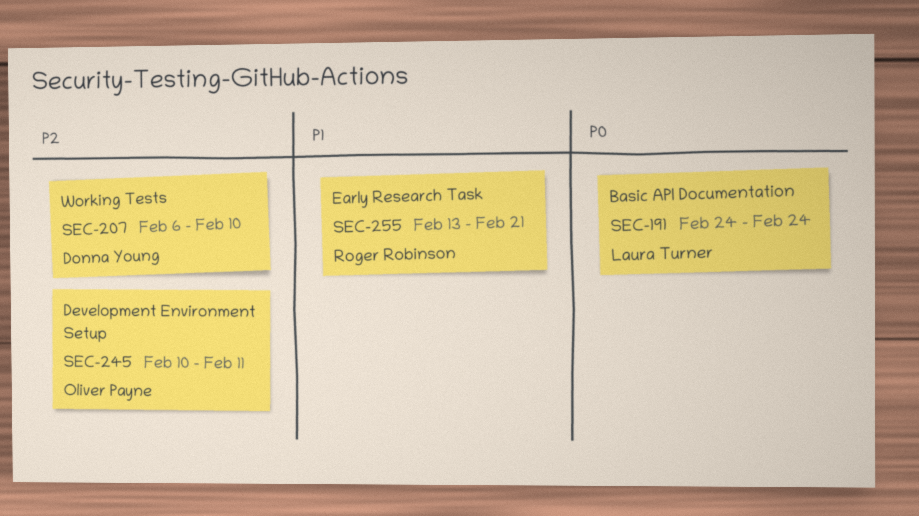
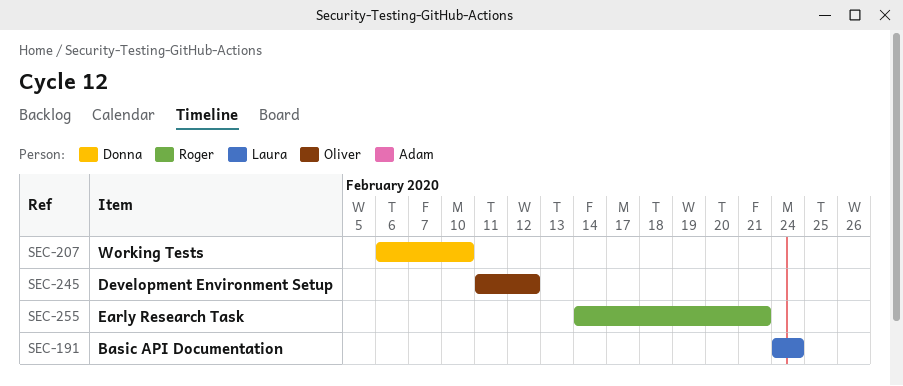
SEC-245, start: Feb 10 -> Feb 11
SEC-245, due: Feb 11 -> Feb 12
SEC-255, start: Feb 13 -> Feb 14

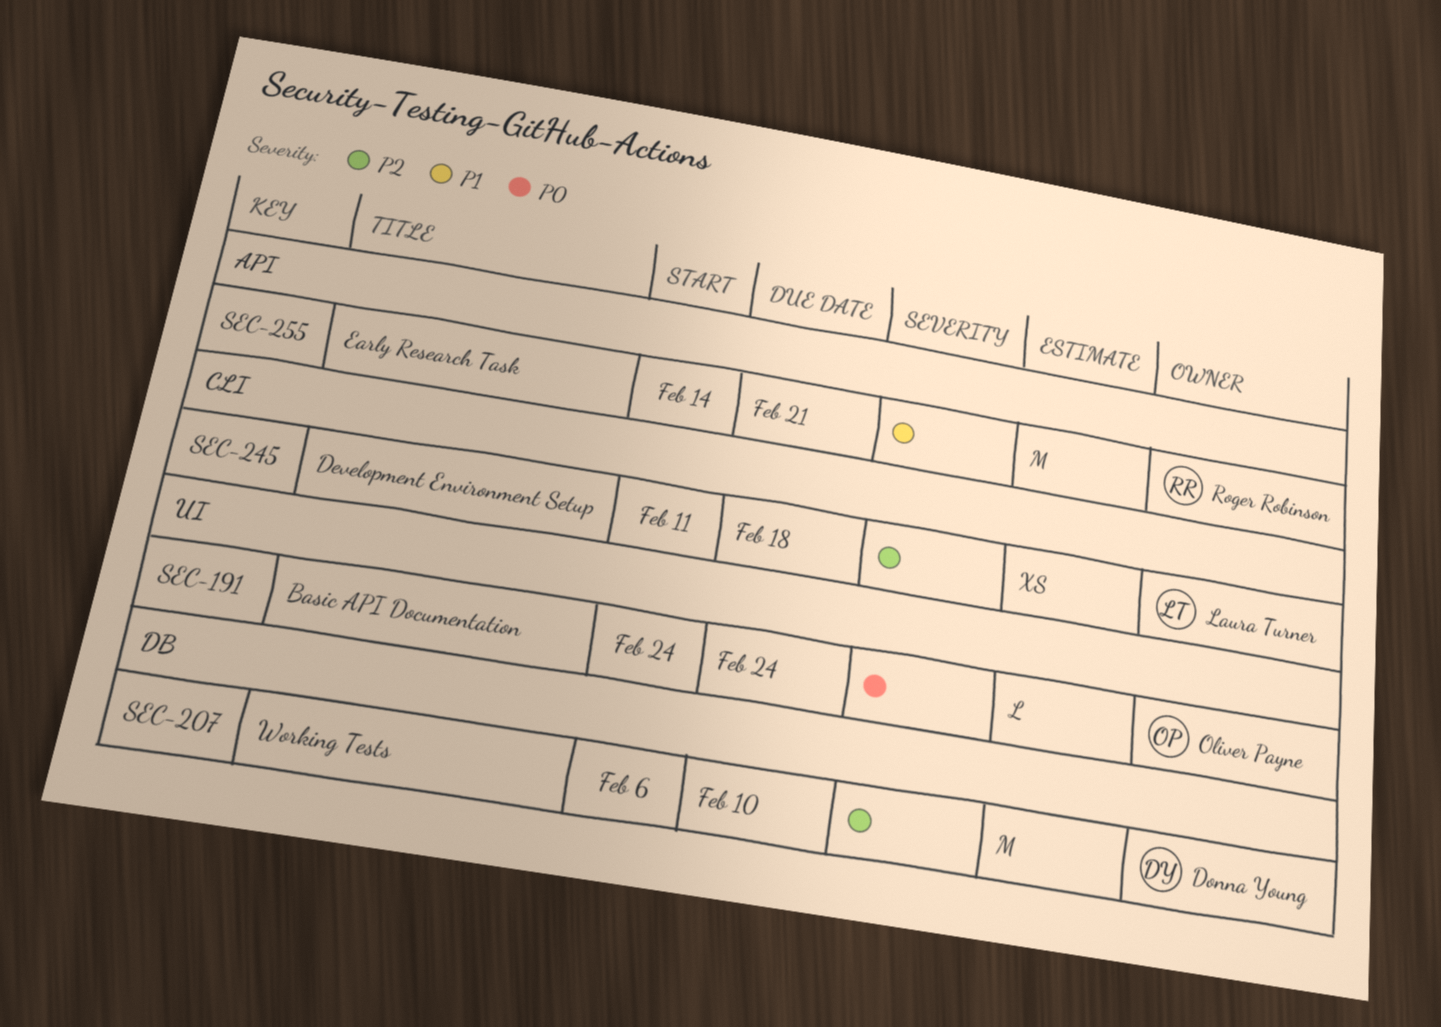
SEC-191, owner: Laura Turner -> Oliver Payne
SEC-245, owner: Oliver Payne -> Laura Turner
SEC-245, due: Feb 12 -> Feb 18

